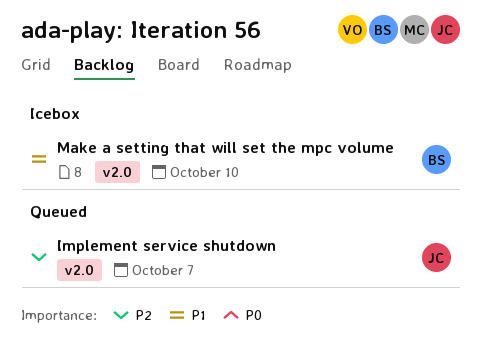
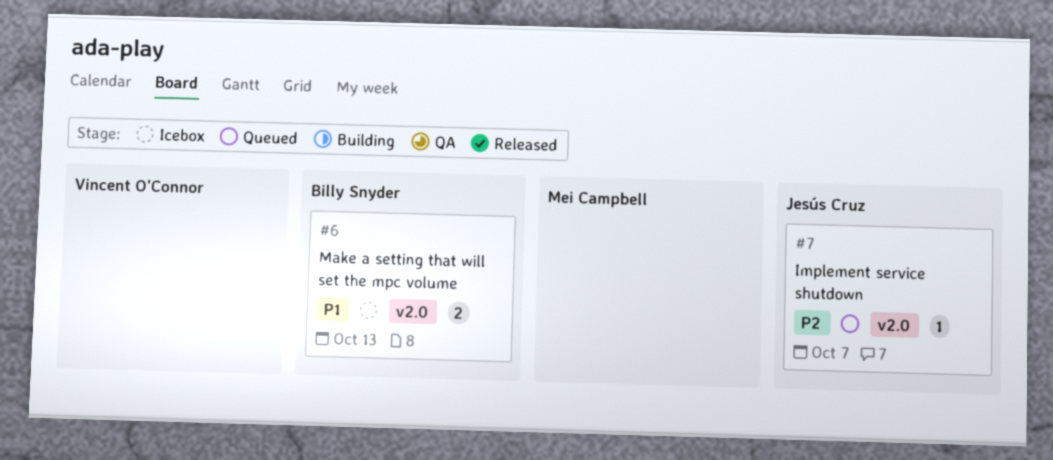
Make a setting that will set the mpc volume, due: Oct 10 -> Oct 13

